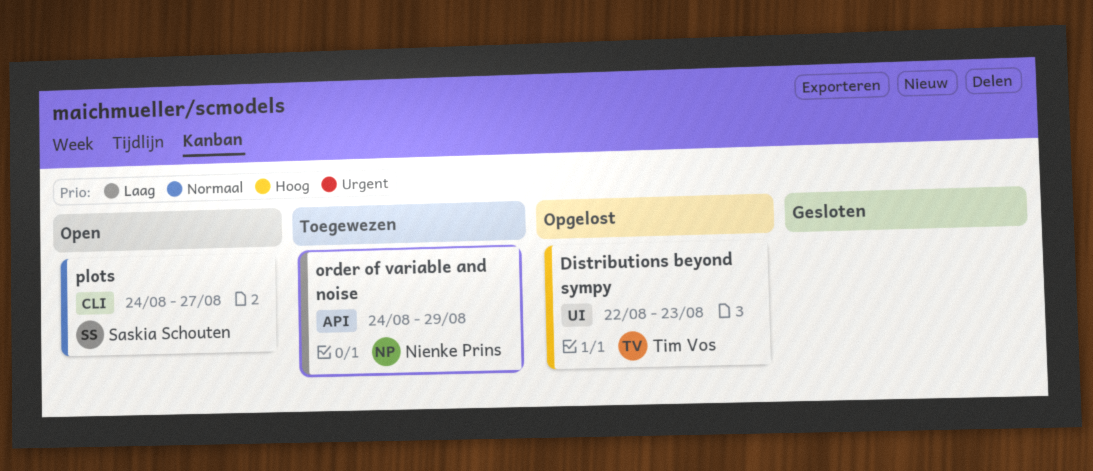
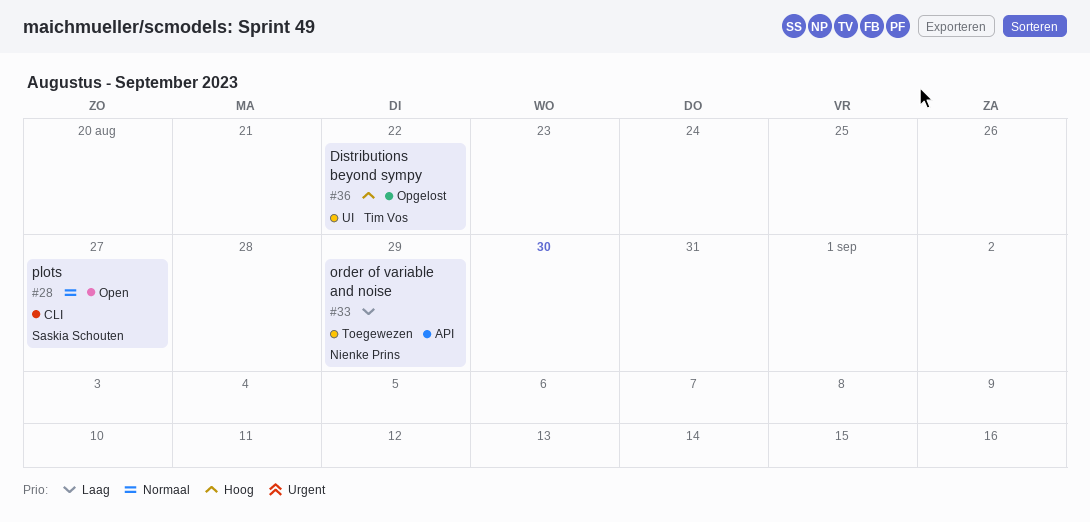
Distributions beyond sympy, due: Aug 23 -> Aug 22

